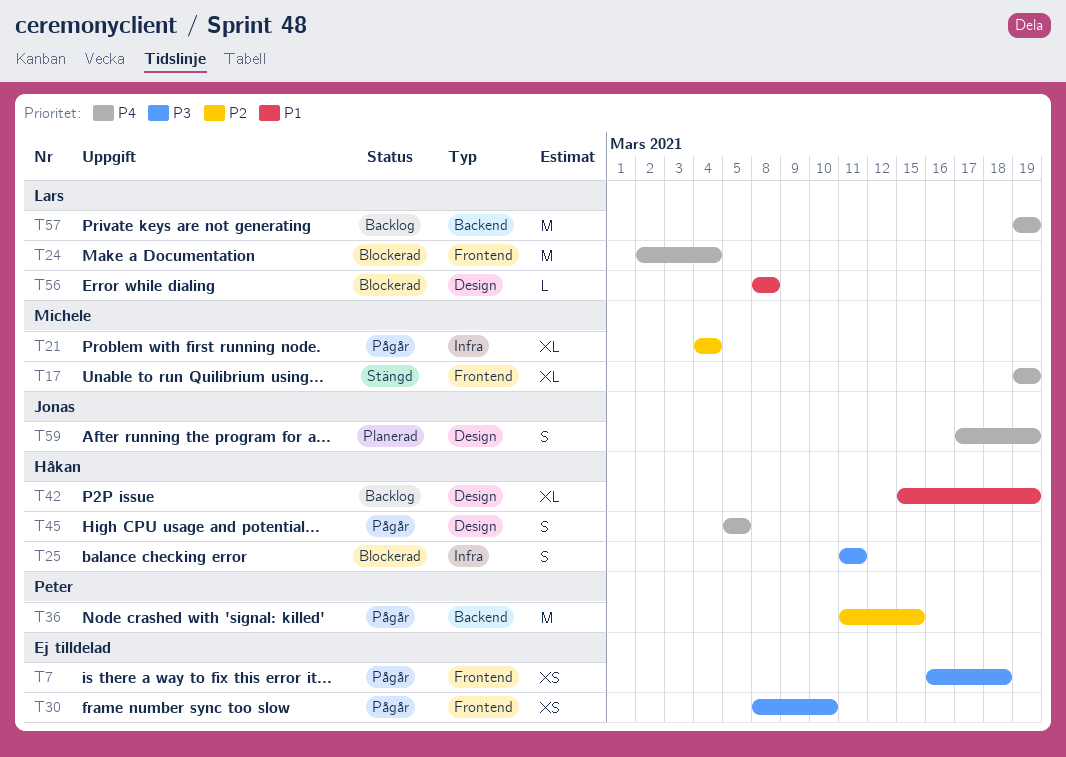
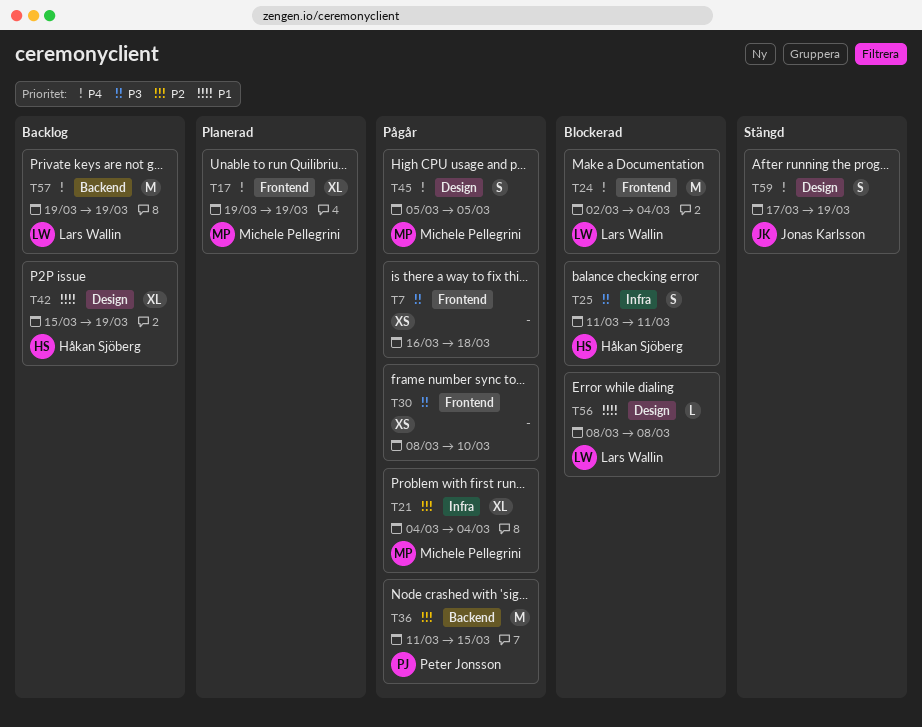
T17, status: Stängd -> Planerad
T45, owner: Håkan Sjöberg -> Michele Pellegrini
T59, status: Planerad -> Stängd

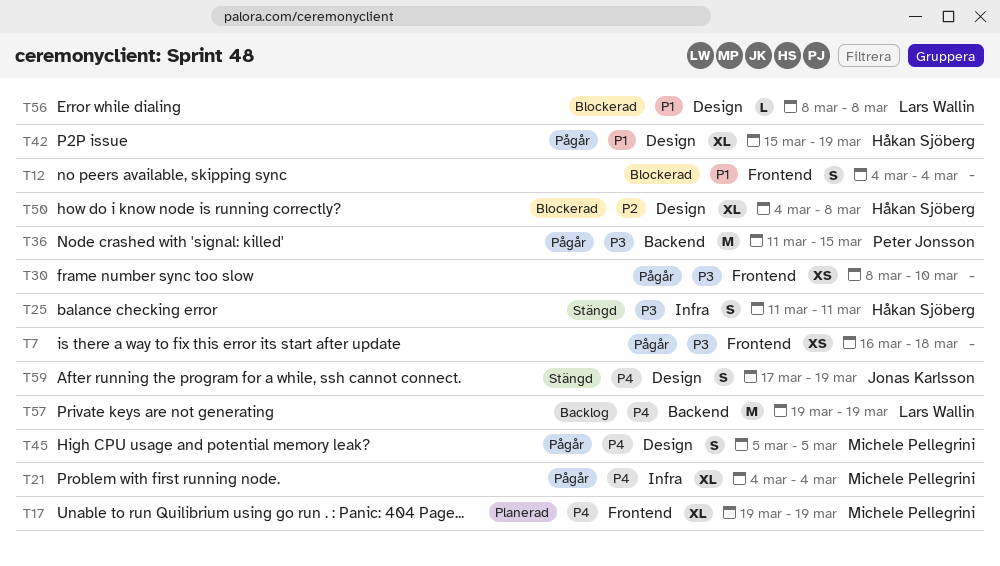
T12: none -> present
T21, priority: P2 -> P4
T24: present -> none
T25, status: Blockerad -> Stängd
T36, priority: P2 -> P3
T42, status: Backlog -> Pågår
T50: none -> present

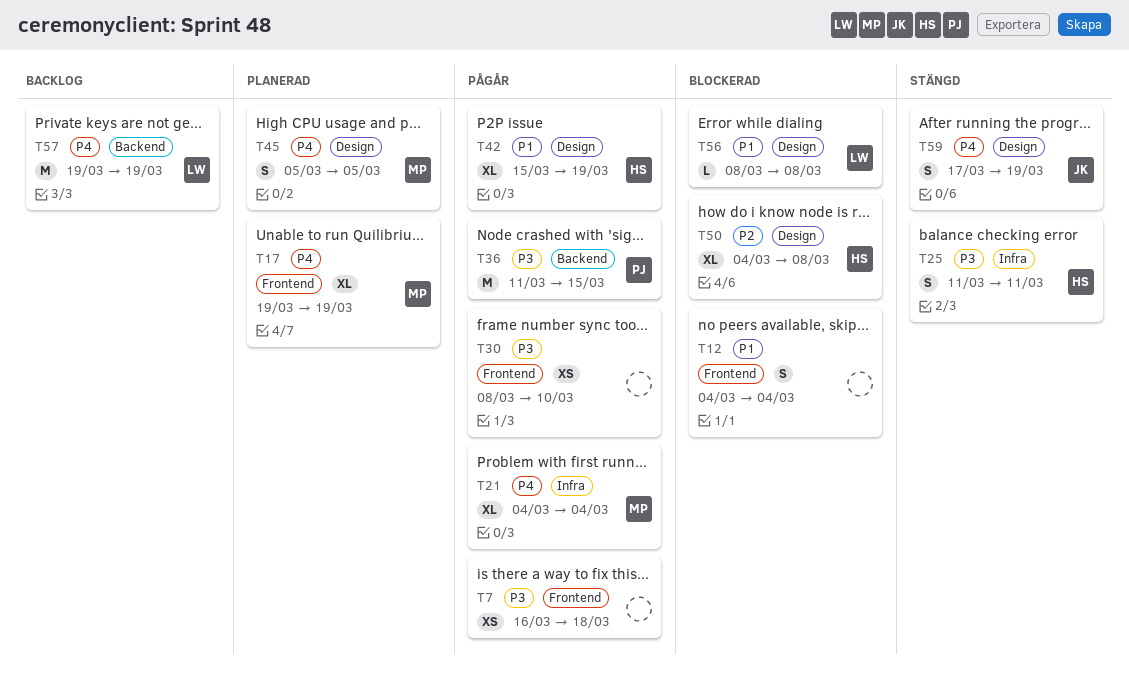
T45, status: Pågår -> Planerad

